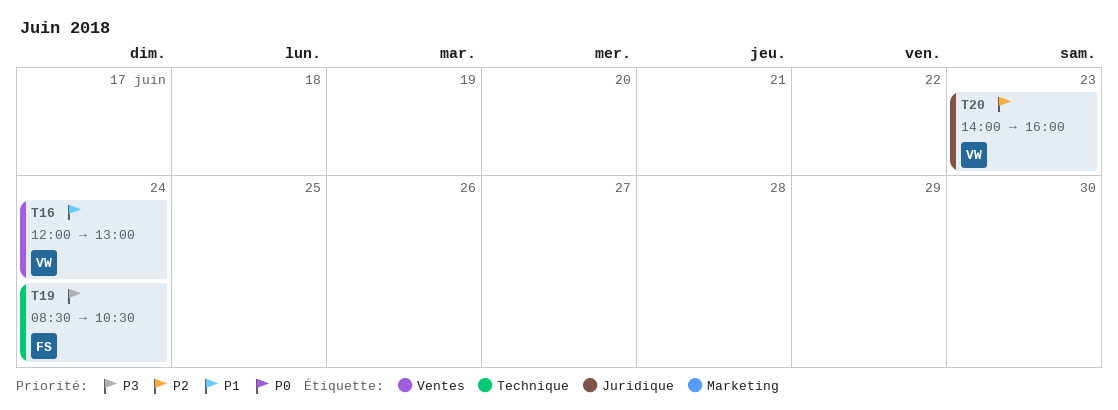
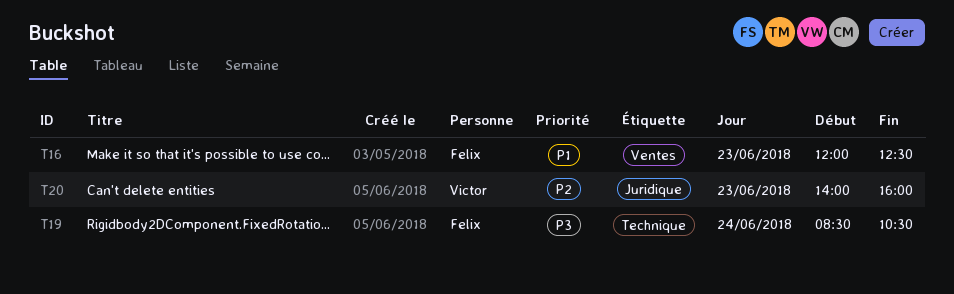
T16, owner: Victor -> Felix
T16, day: Jun 24 -> Jun 23
T16, ends: 13:00 -> 12:30

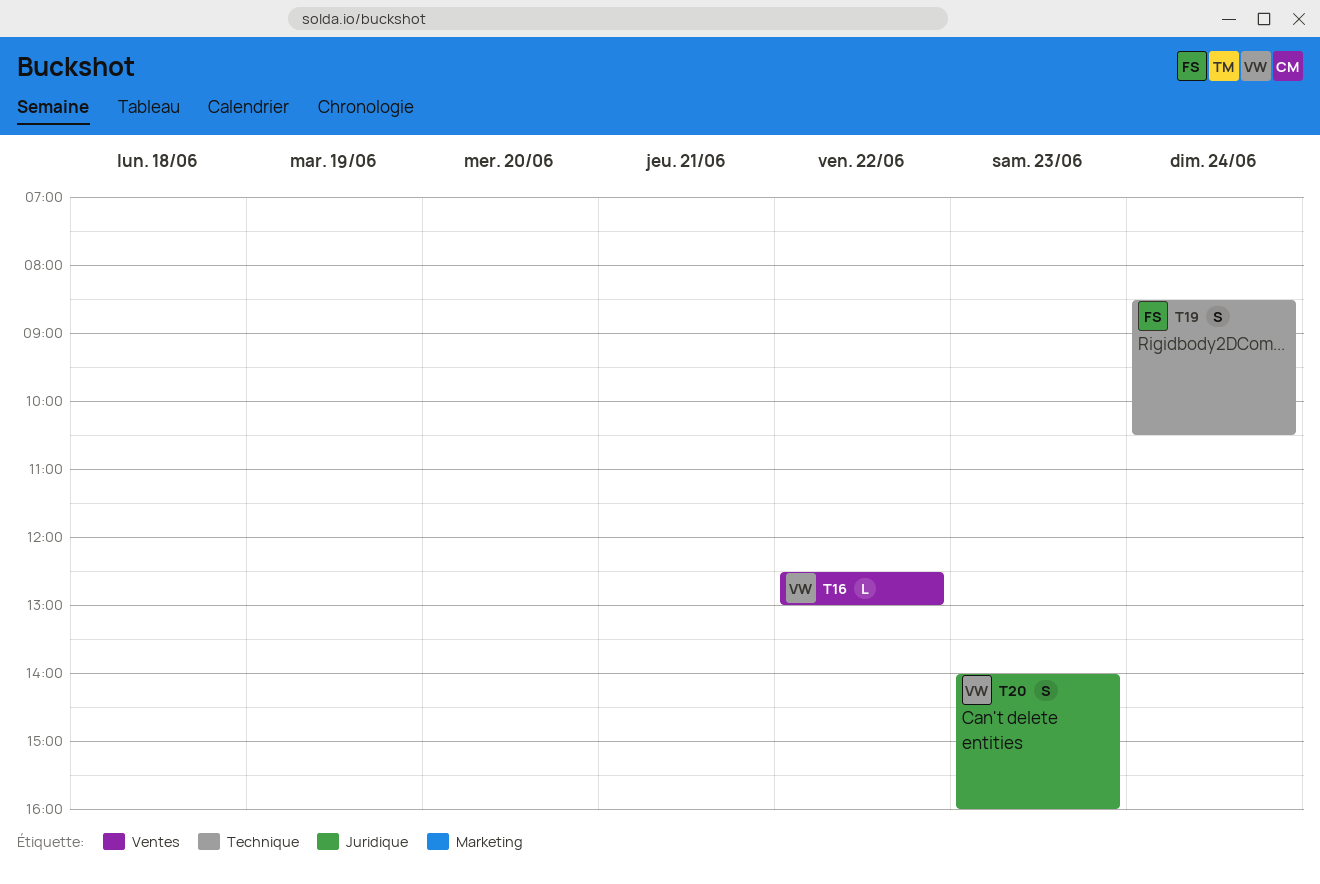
T16, owner: Felix -> Victor
T16, day: Jun 23 -> Jun 22
T16, begins: 12:00 -> 12:30
T16, ends: 12:30 -> 13:00

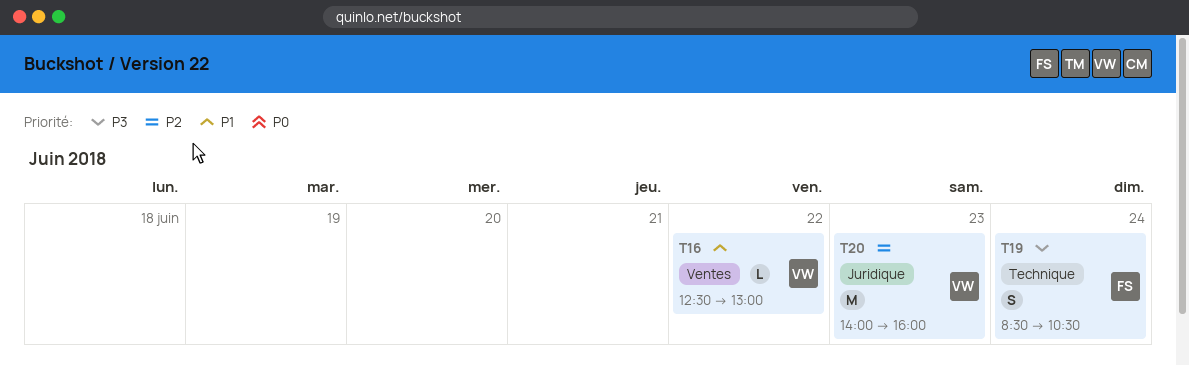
T20, estimate: S -> M

